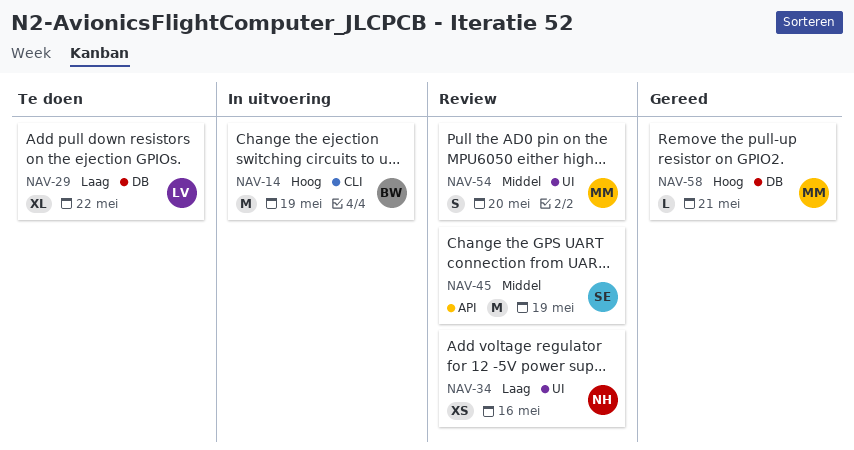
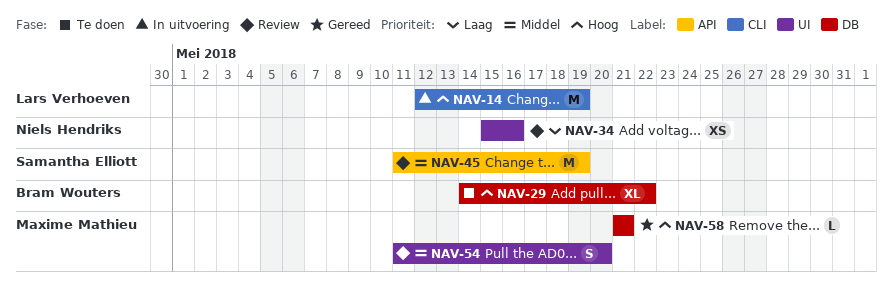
NAV-14, owner: Bram Wouters -> Lars Verhoeven
NAV-29, owner: Lars Verhoeven -> Bram Wouters
NAV-29, priority: Laag -> Hoog

